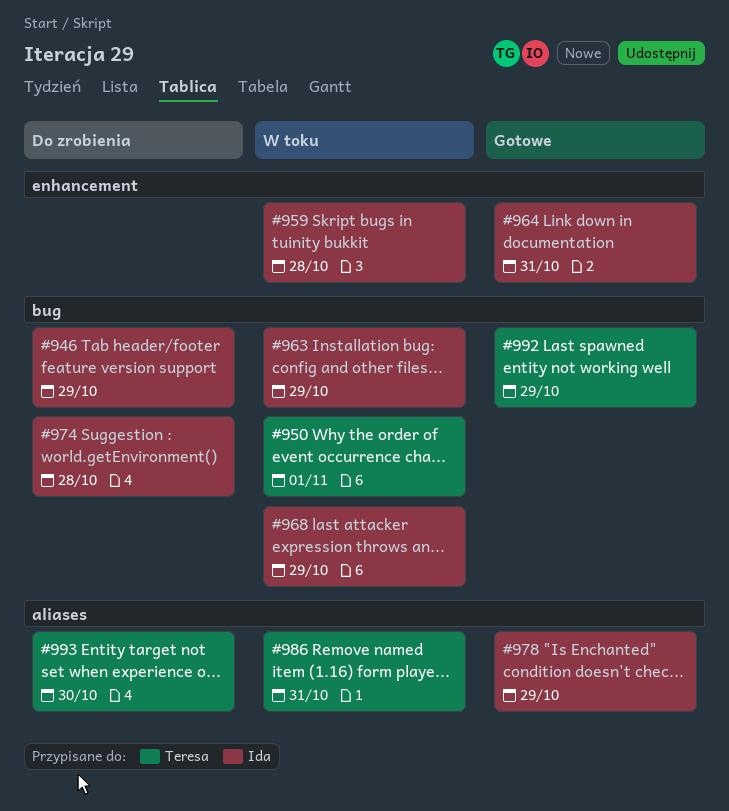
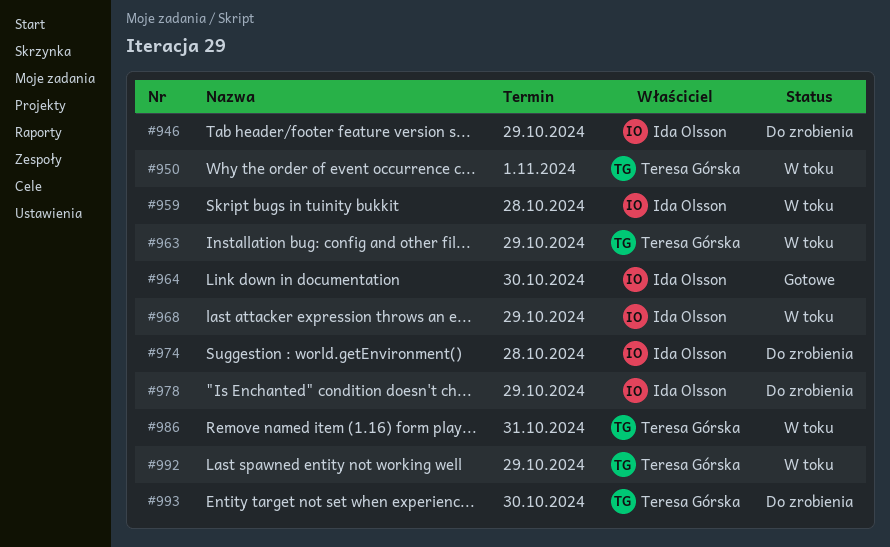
#963, owner: Ida Olsson -> Teresa Górska
#964, due: Oct 31 -> Oct 30
#978, status: Gotowe -> Do zrobienia
#992, status: Gotowe -> W toku

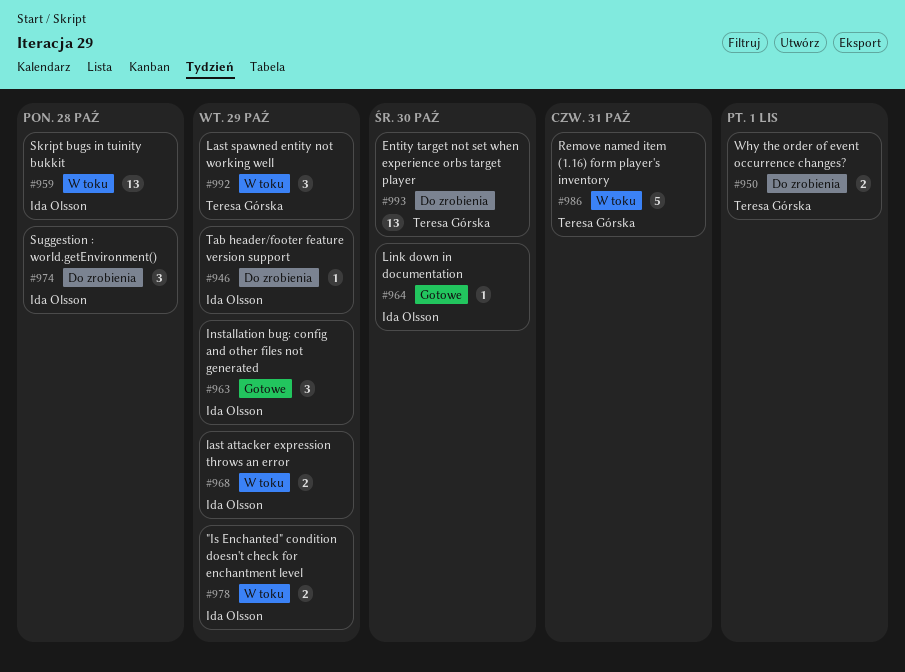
#950, status: W toku -> Do zrobienia
#963, status: W toku -> Gotowe
#963, owner: Teresa Górska -> Ida Olsson
#978, status: Do zrobienia -> W toku

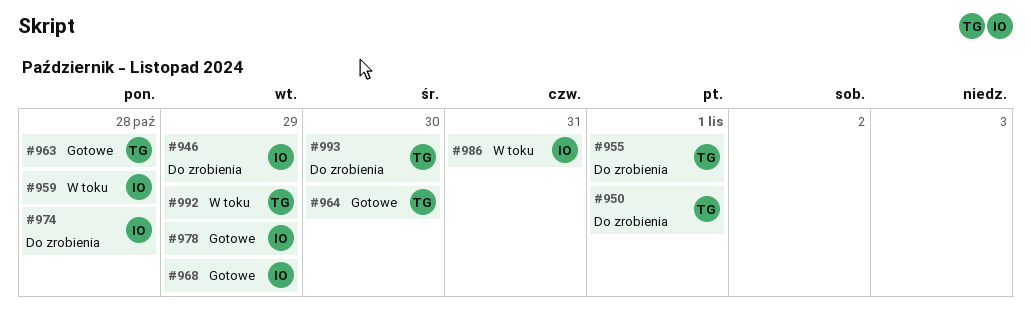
#955: none -> present
#963, owner: Ida Olsson -> Teresa Górska
#963, due: Oct 29 -> Oct 28
#964, owner: Ida Olsson -> Teresa Górska
#968, status: W toku -> Gotowe
#978, status: W toku -> Gotowe
#986, owner: Teresa Górska -> Ida Olsson

